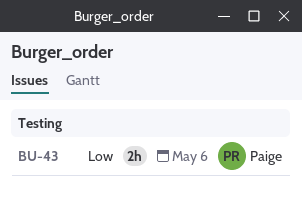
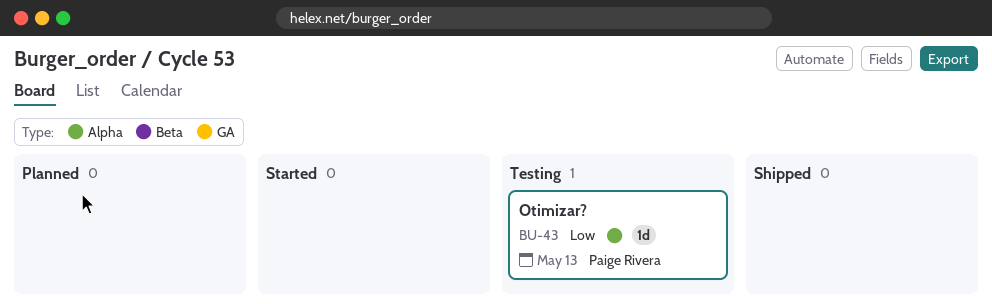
BU-43, estimate: 2h -> 1d
BU-43, due: May 6 -> May 13

